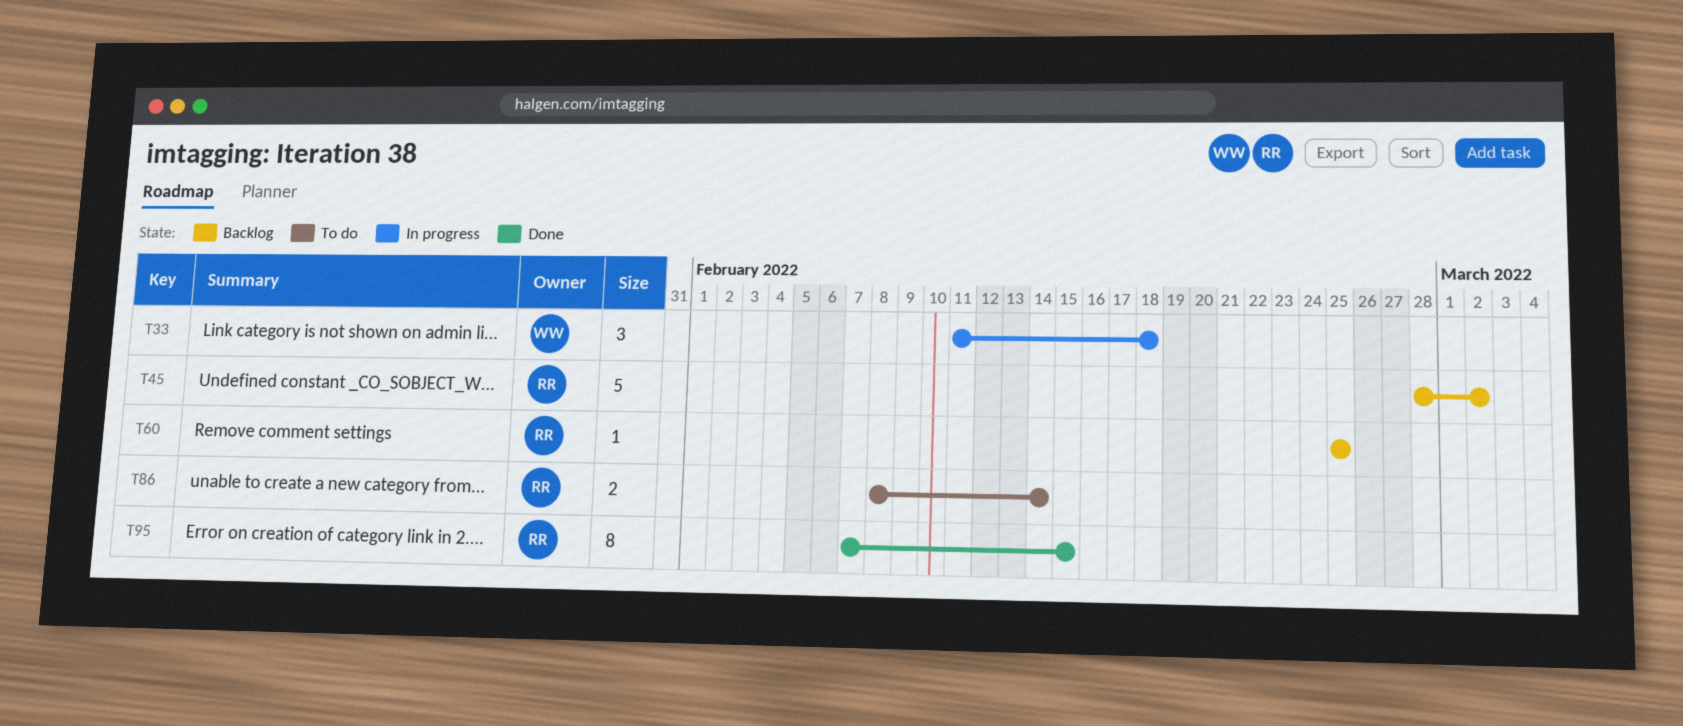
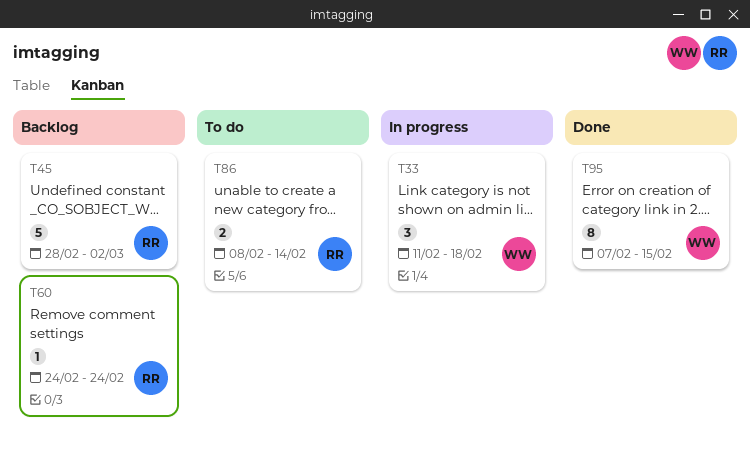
T60, start: Feb 25 -> Feb 24
T60, due: Feb 25 -> Feb 24
T95, owner: RR -> WW

